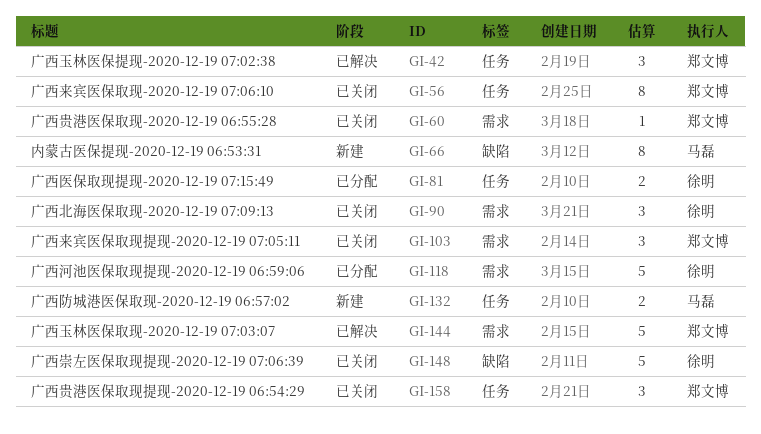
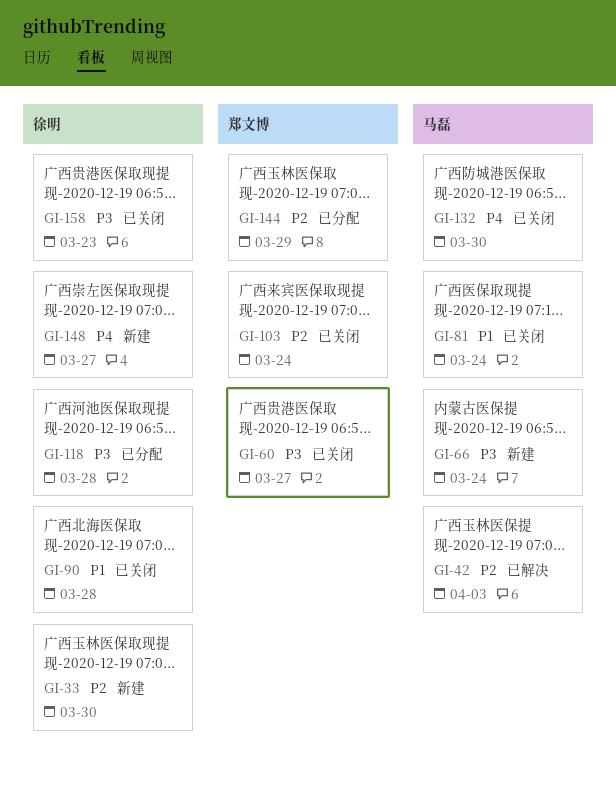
GI-33: none -> present
GI-42, owner: 郑文博 -> 马磊
GI-56: present -> none
GI-81, status: 已分配 -> 已关闭
GI-81, owner: 徐明 -> 马磊
GI-132, status: 新建 -> 已关闭
GI-144, status: 已解决 -> 已分配
GI-148, status: 已关闭 -> 新建
GI-158, owner: 郑文博 -> 徐明

